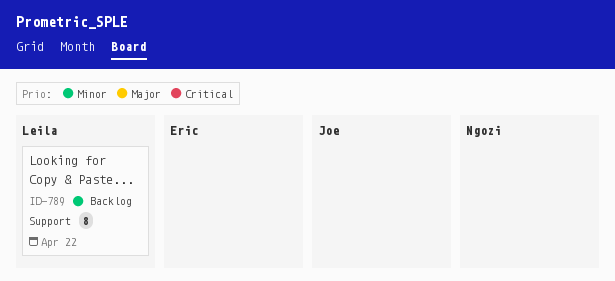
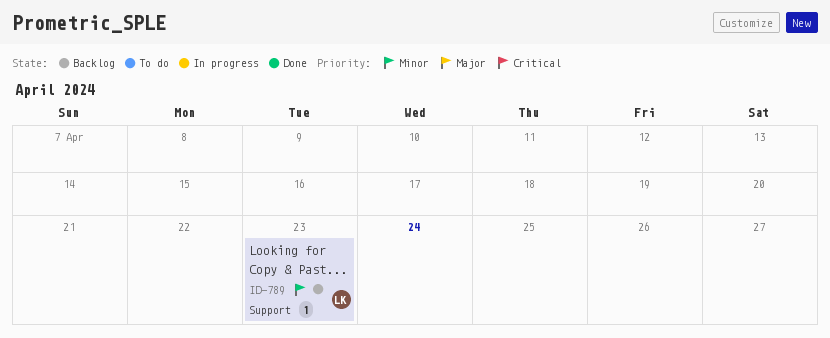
ID-789, estimate: 8 -> 1
ID-789, due: Apr 22 -> Apr 23

